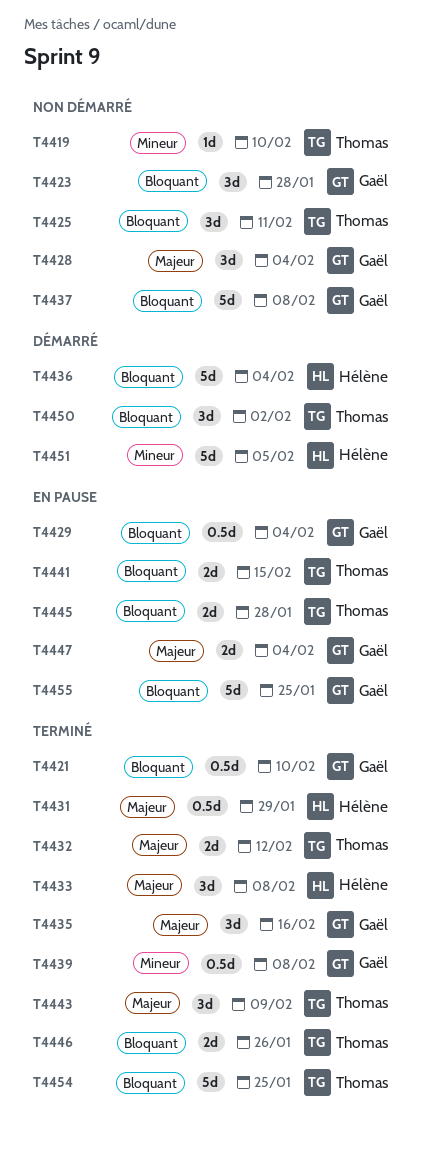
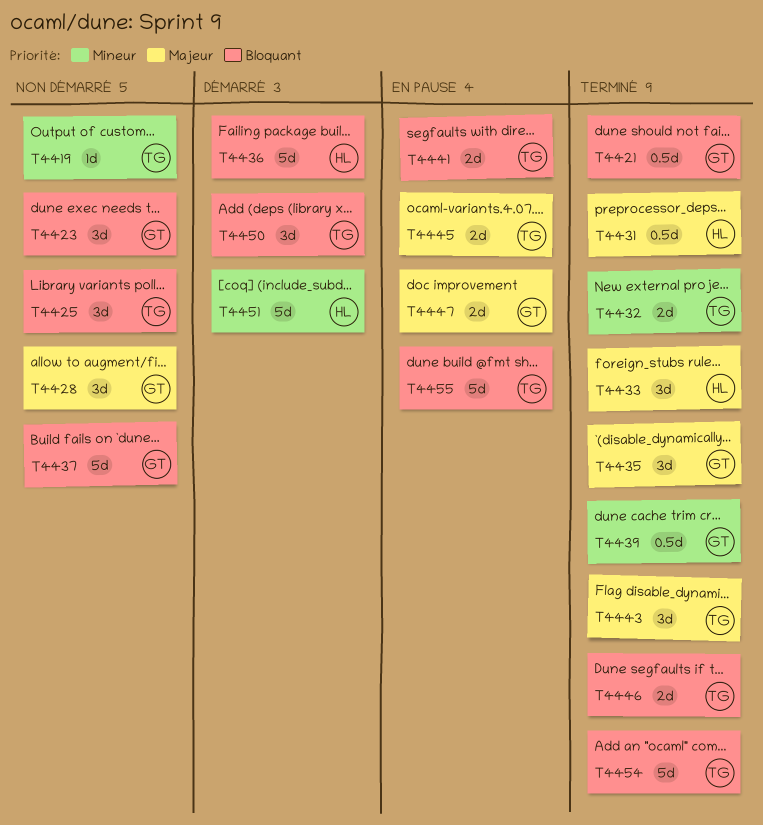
T4429: present -> none
T4432, priority: Majeur -> Mineur
T4445, priority: Bloquant -> Majeur
T4455, owner: Gaël -> Thomas

